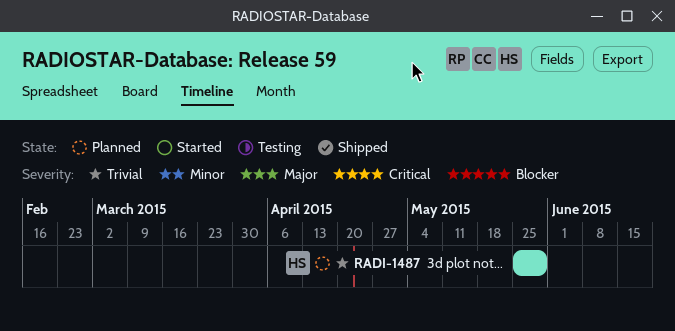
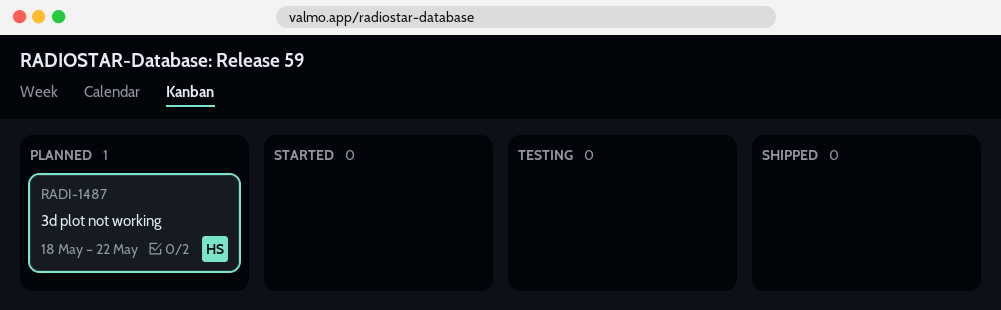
RADI-1487, start: May 25 -> May 18
RADI-1487, due: May 29 -> May 22

